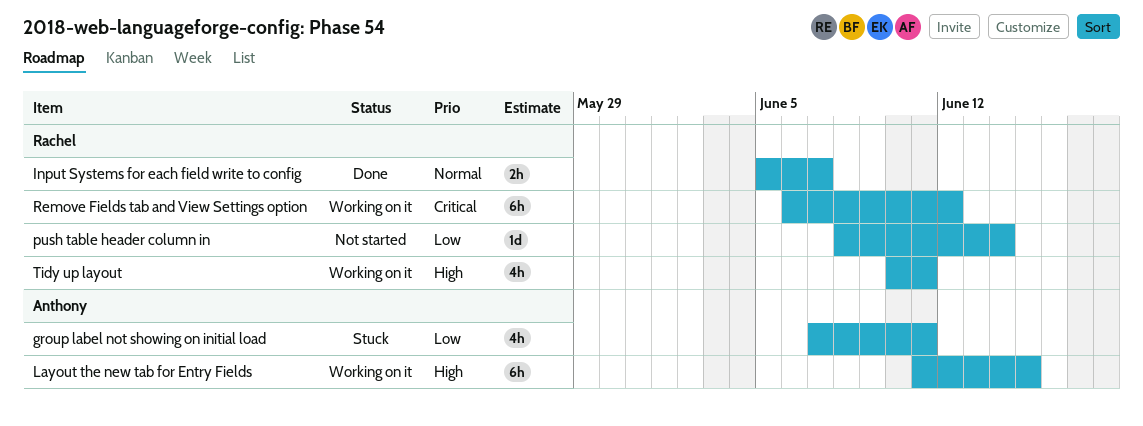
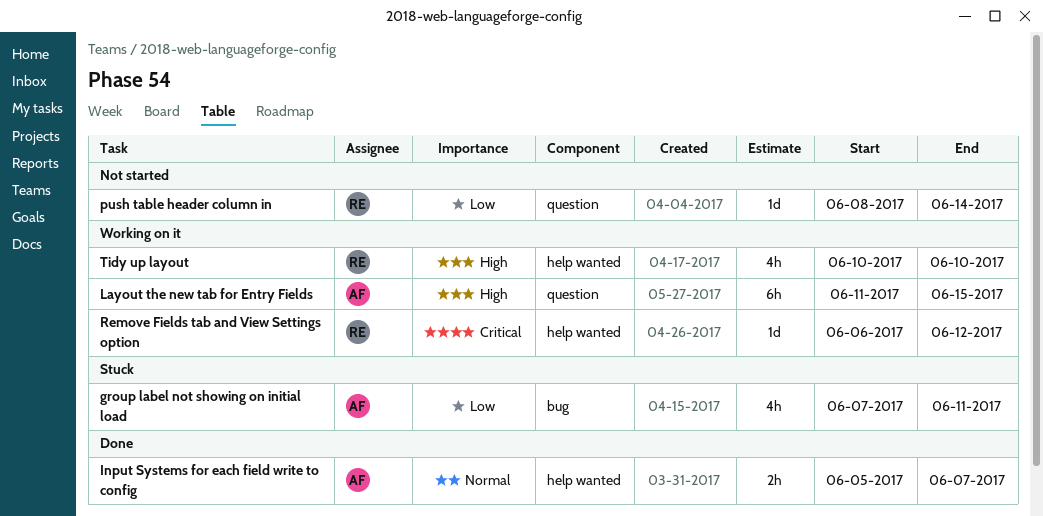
Input Systems for each field write to config, owner: Rachel -> Anthony
Remove Fields tab and View Settings option, estimate: 6h -> 1d
Tidy up layout, due: Jun 11 -> Jun 10

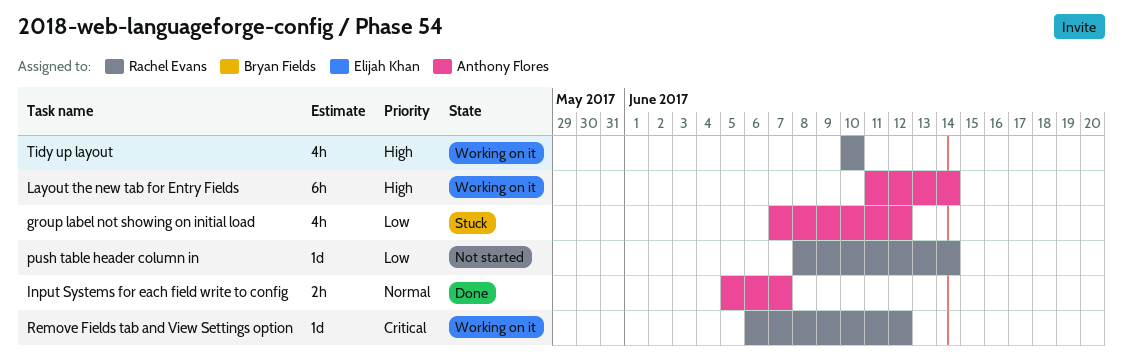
group label not showing on initial load, due: Jun 11 -> Jun 12
Layout the new tab for Entry Fields, due: Jun 15 -> Jun 14

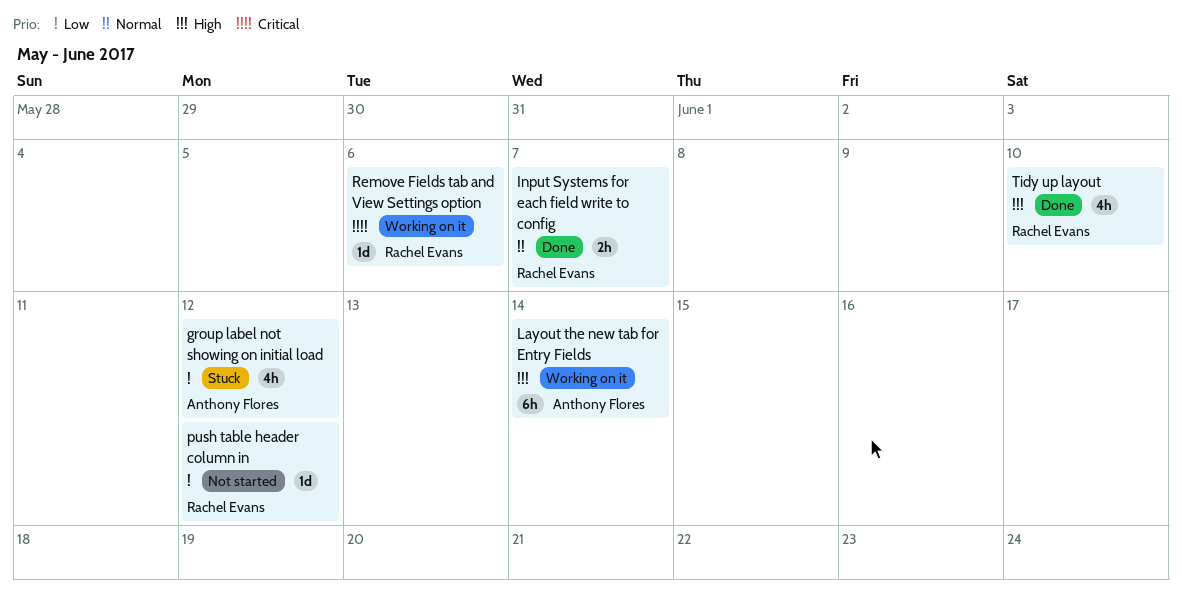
Input Systems for each field write to config, owner: Anthony Flores -> Rachel Evans
push table header column in, due: Jun 14 -> Jun 12
Remove Fields tab and View Settings option, due: Jun 12 -> Jun 6
Tidy up layout, status: Working on it -> Done

